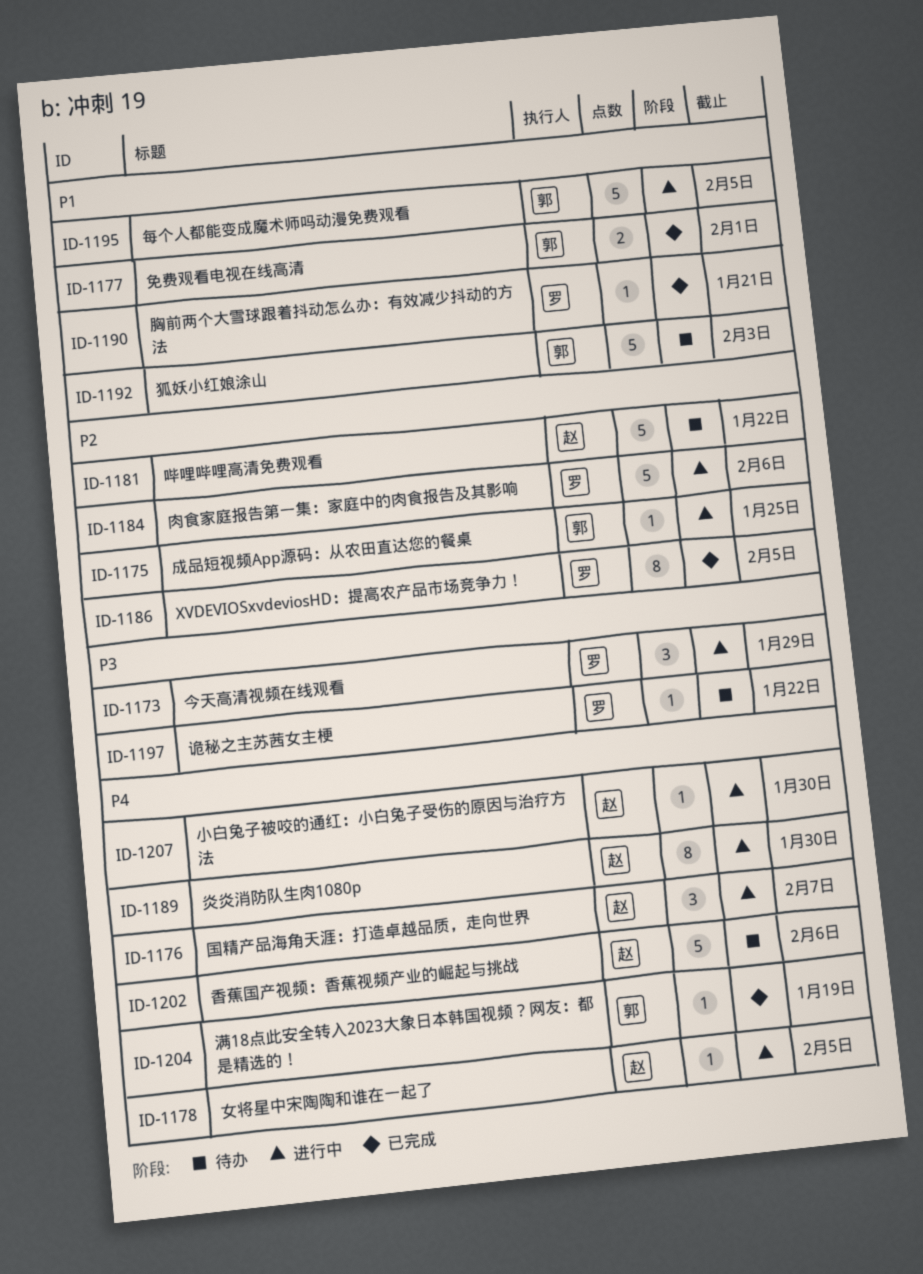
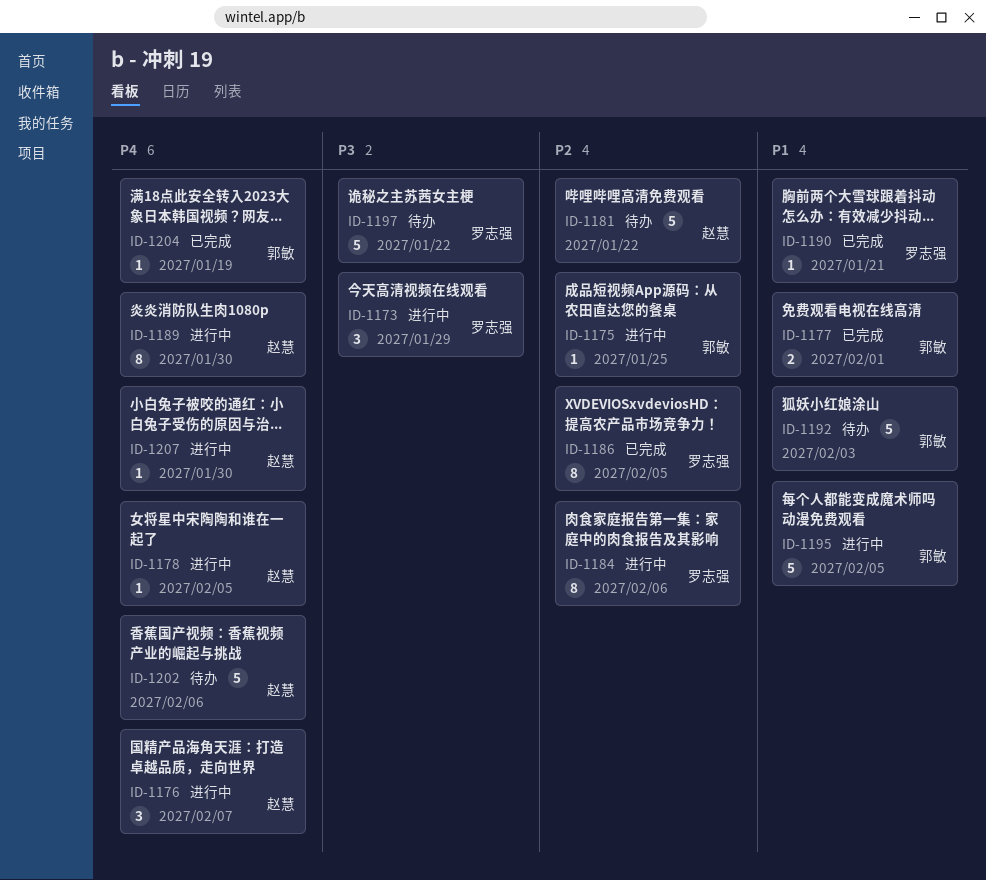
ID-1184, estimate: 5 -> 8
ID-1197, estimate: 1 -> 5

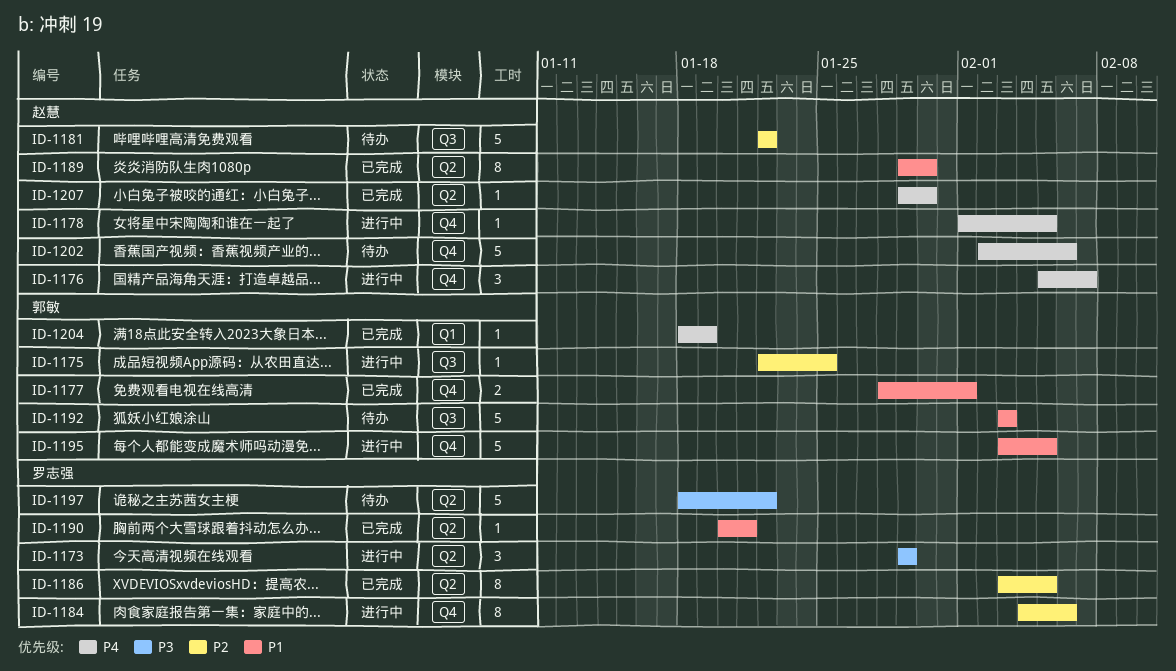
ID-1189, status: 进行中 -> 已完成
ID-1189, priority: P4 -> P1
ID-1207, status: 进行中 -> 已完成

